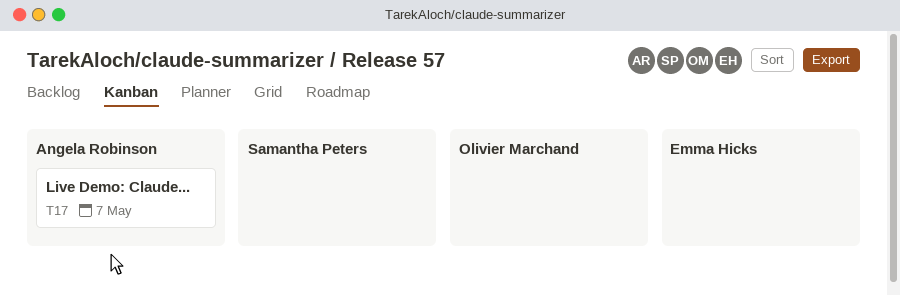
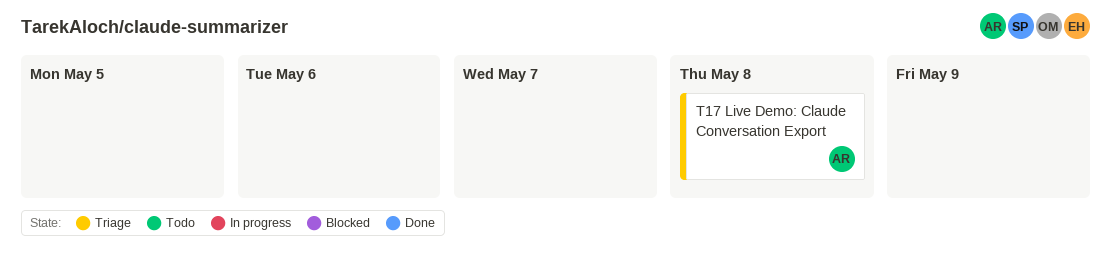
T17, due: May 7 -> May 8

